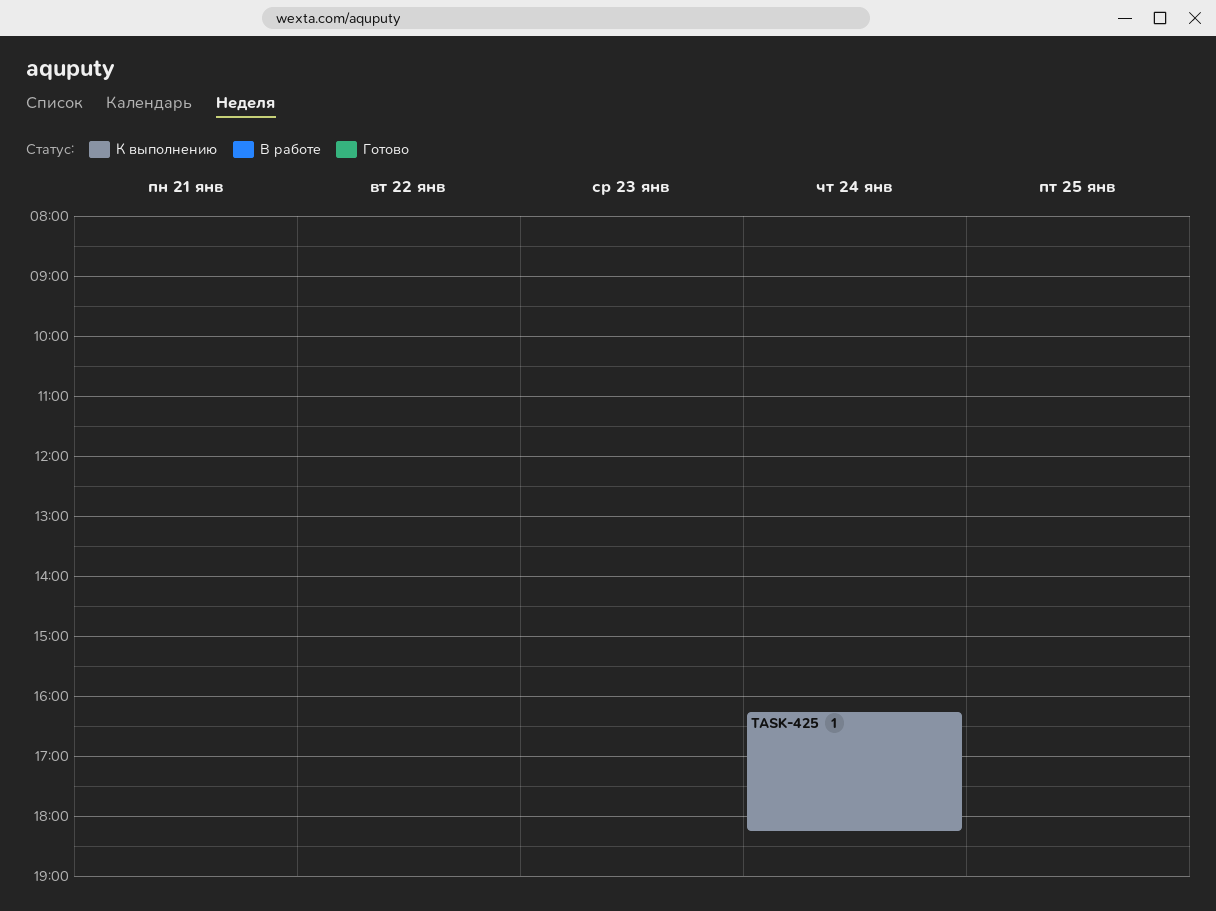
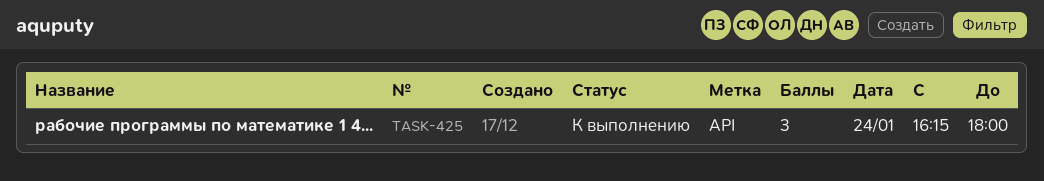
TASK-425, estimate: 1 -> 3
TASK-425, ends: 18:15 -> 18:00

